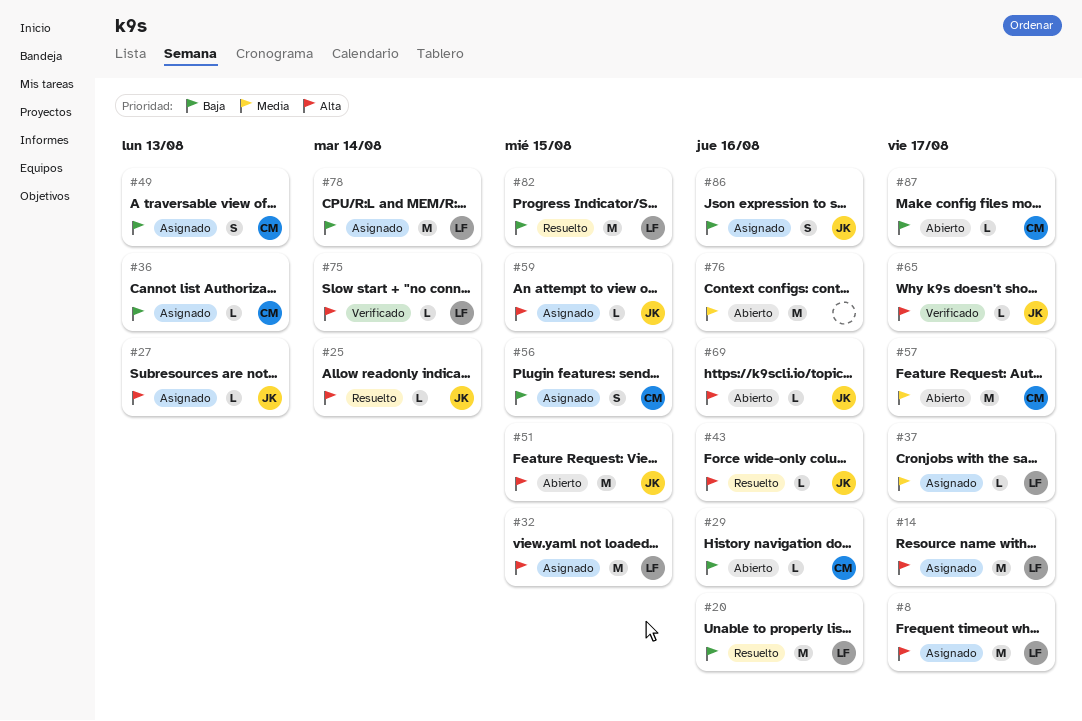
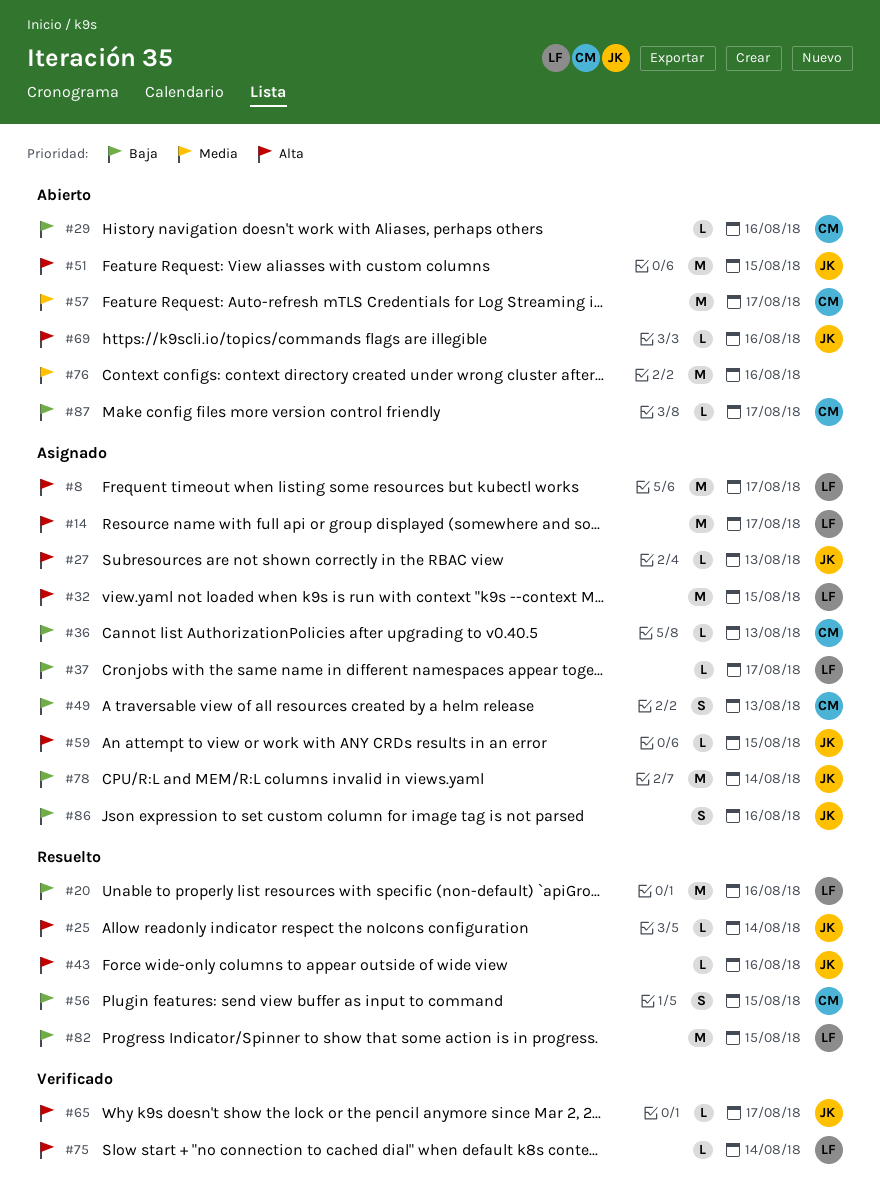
#37, priority: Media -> Baja
#56, status: Asignado -> Resuelto
#78, owner: LF -> JK

